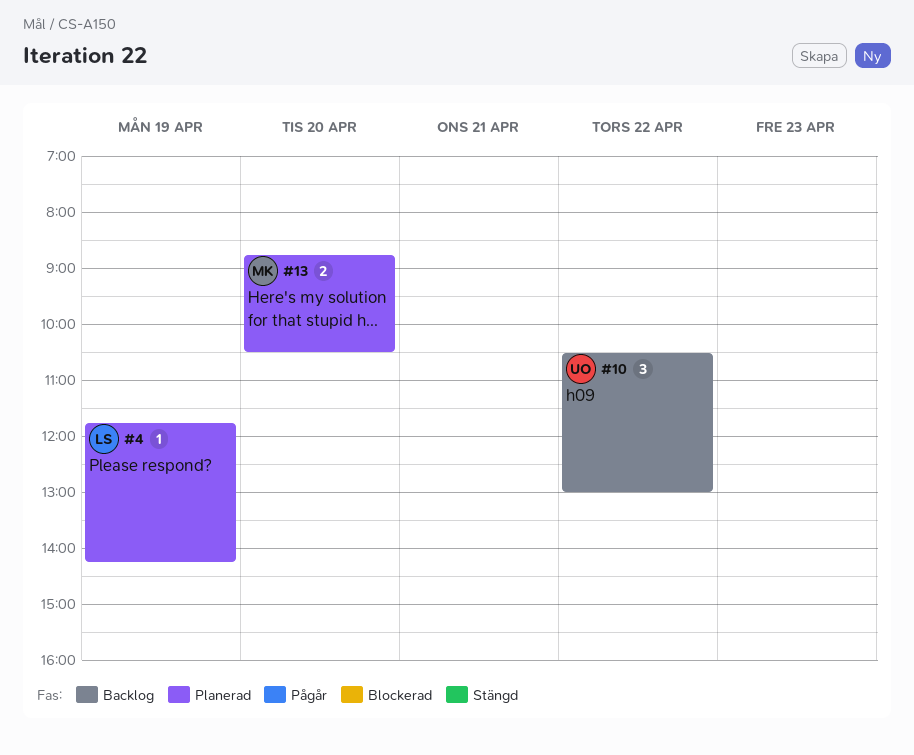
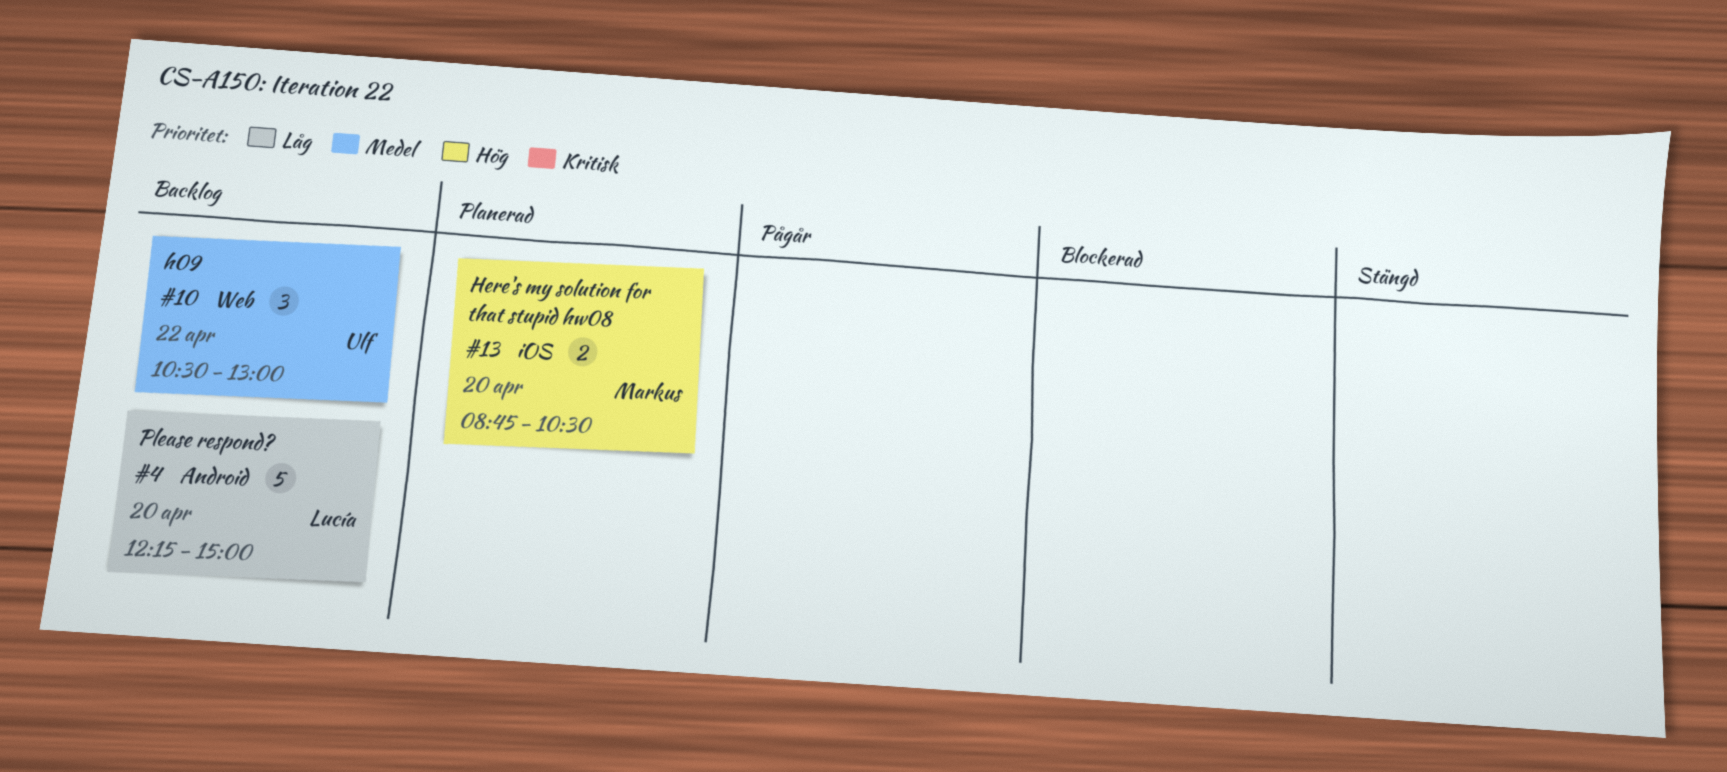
#4, status: Planerad -> Backlog
#4, estimate: 1 -> 5
#4, day: Apr 19 -> Apr 20
#4, begins: 11:45 -> 12:15
#4, ends: 14:15 -> 15:00

